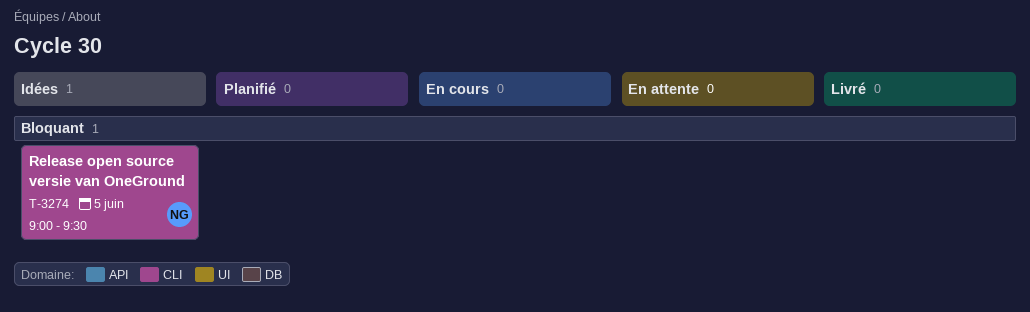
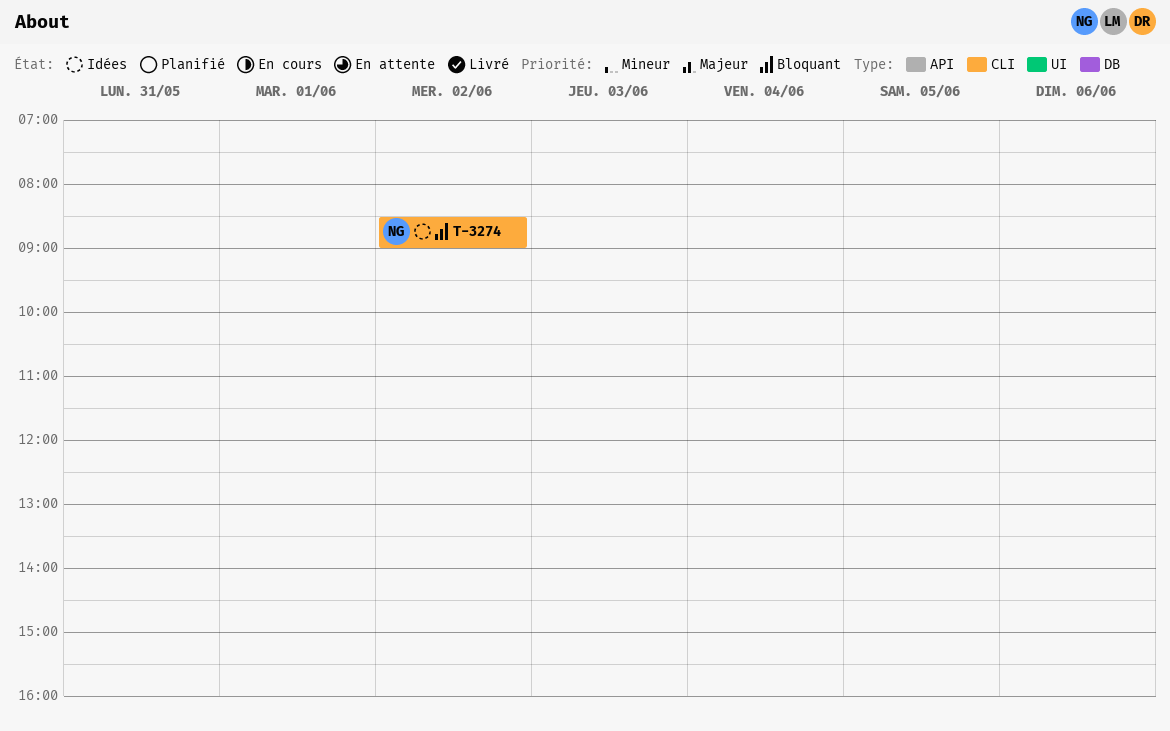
T-3274, day: Jun 5 -> Jun 2
T-3274, begins: 09:00 -> 08:30
T-3274, ends: 09:30 -> 09:00

